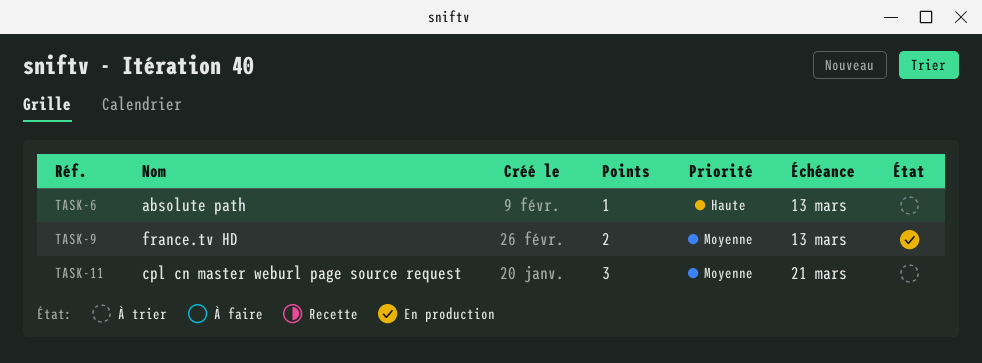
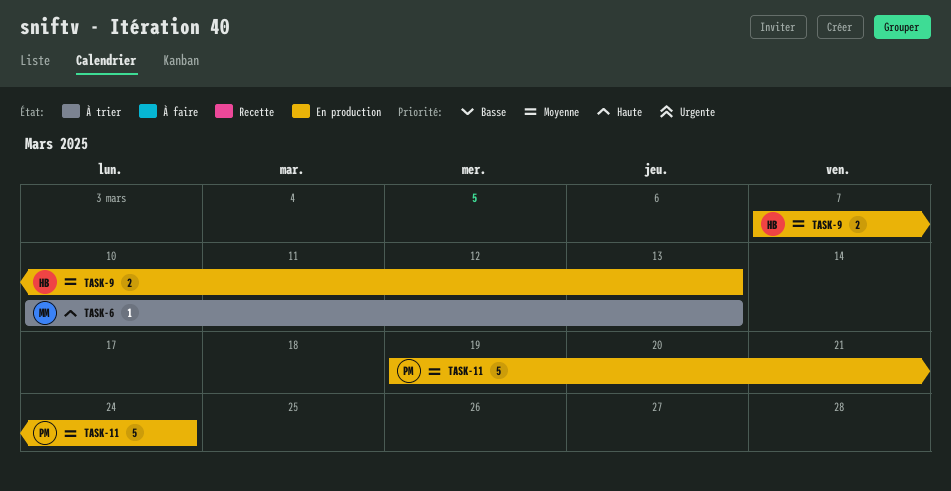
TASK-11, status: À trier -> En production
TASK-11, estimate: 3 -> 5
TASK-11, due: Mar 21 -> Mar 24

